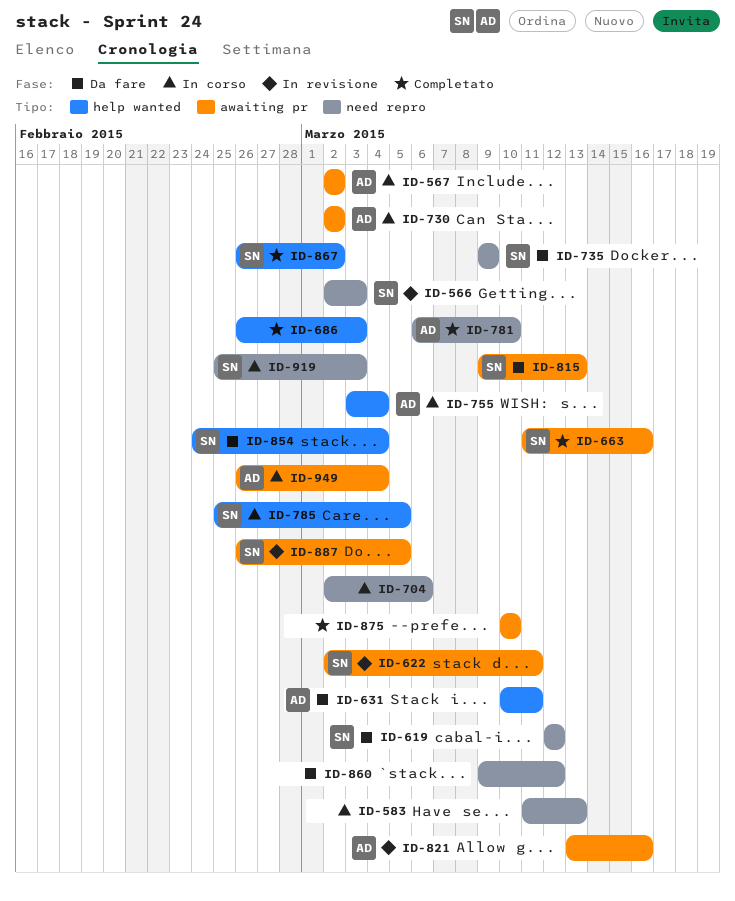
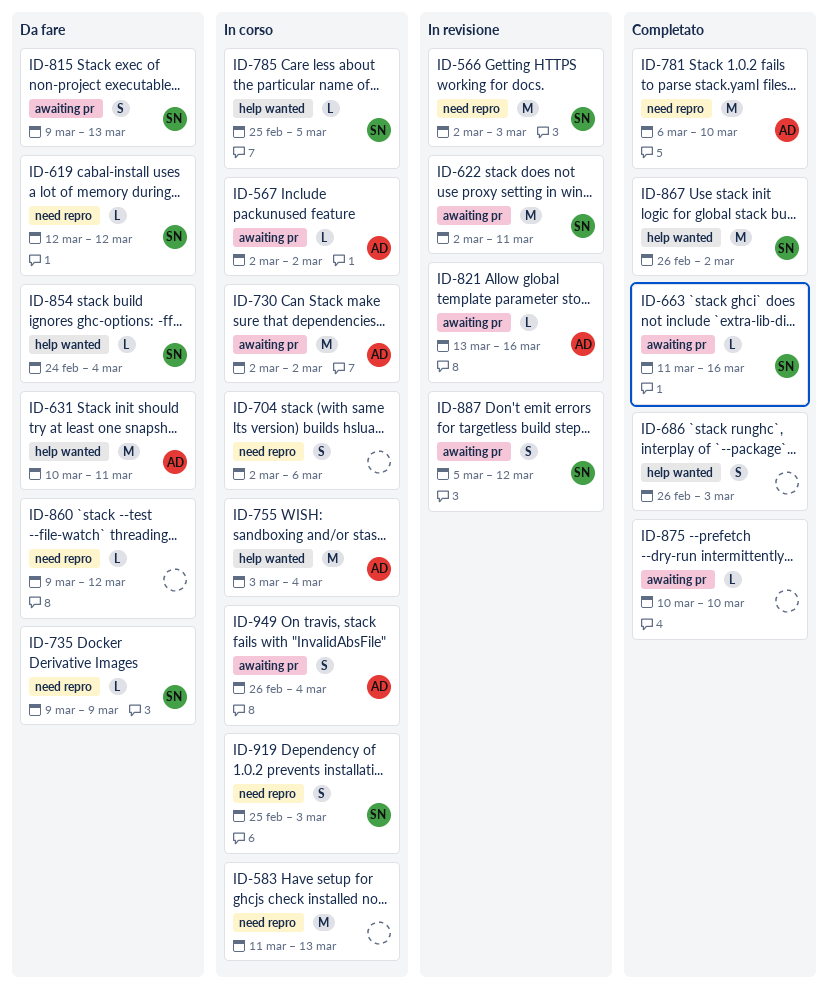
ID-887, start: Feb 26 -> Mar 5
ID-887, due: Mar 5 -> Mar 12

